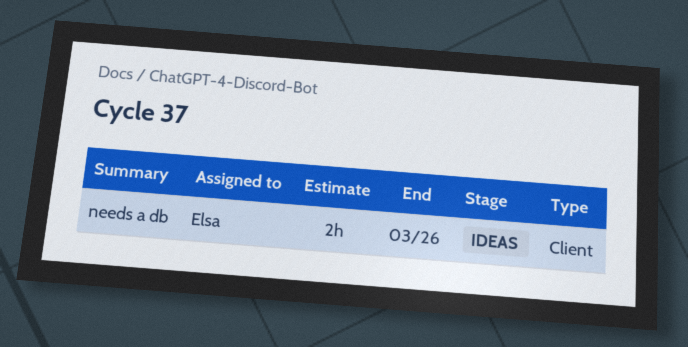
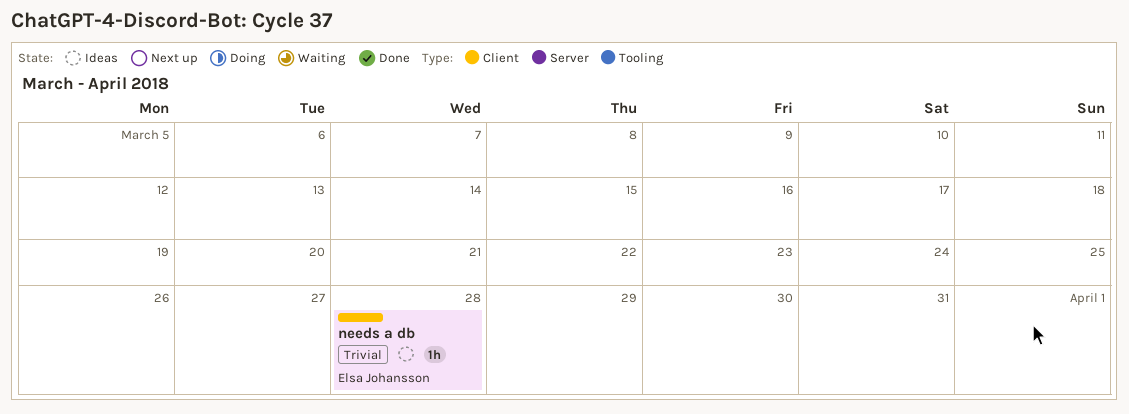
needs a db, estimate: 2h -> 1h
needs a db, due: Mar 26 -> Mar 28

